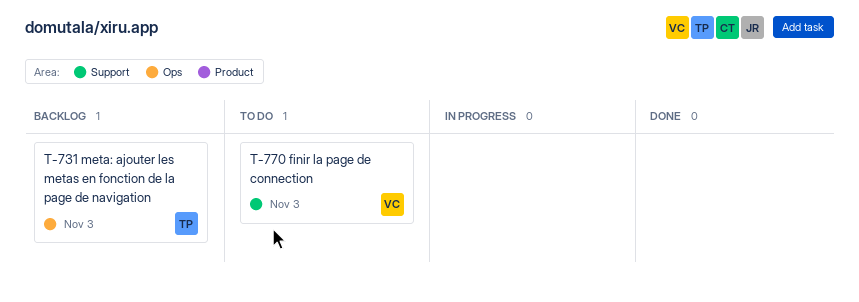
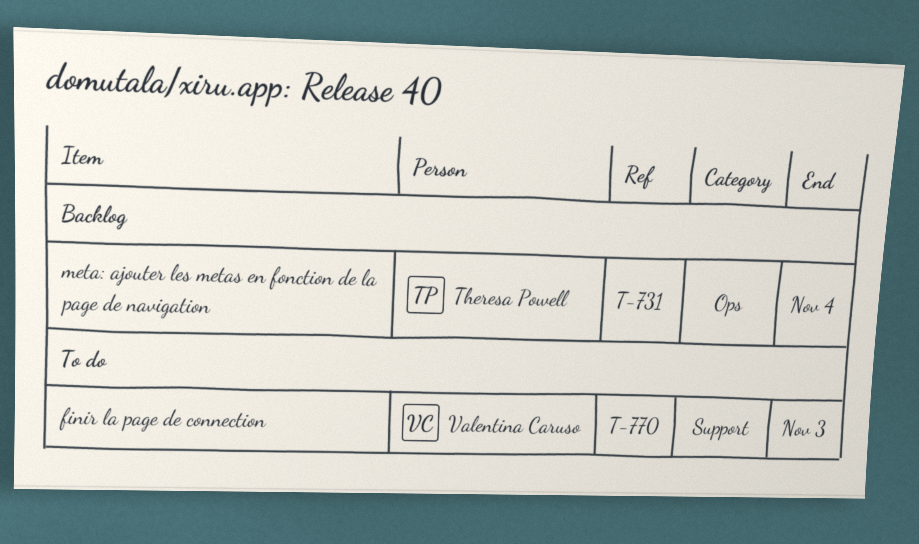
T-731, due: Nov 3 -> Nov 4

